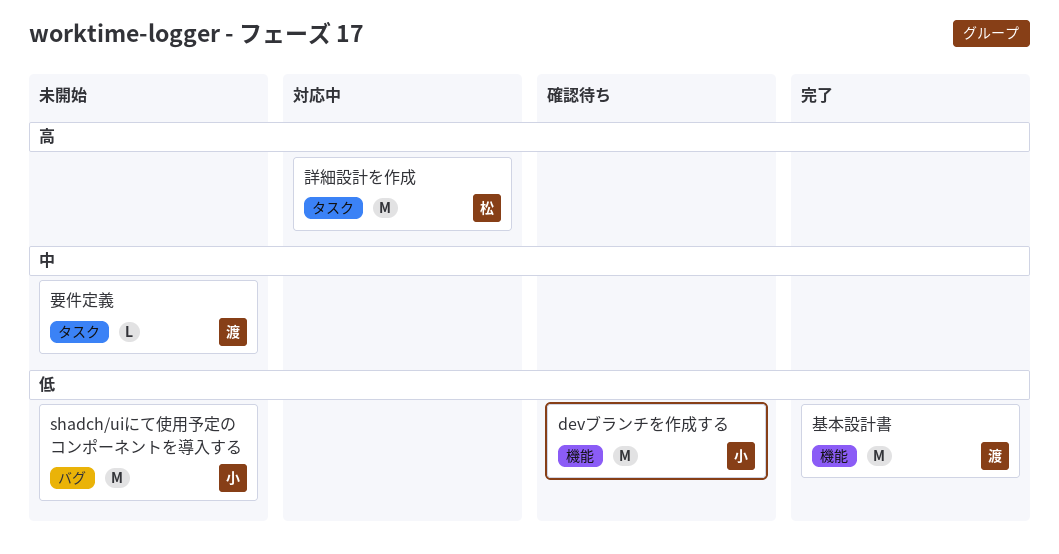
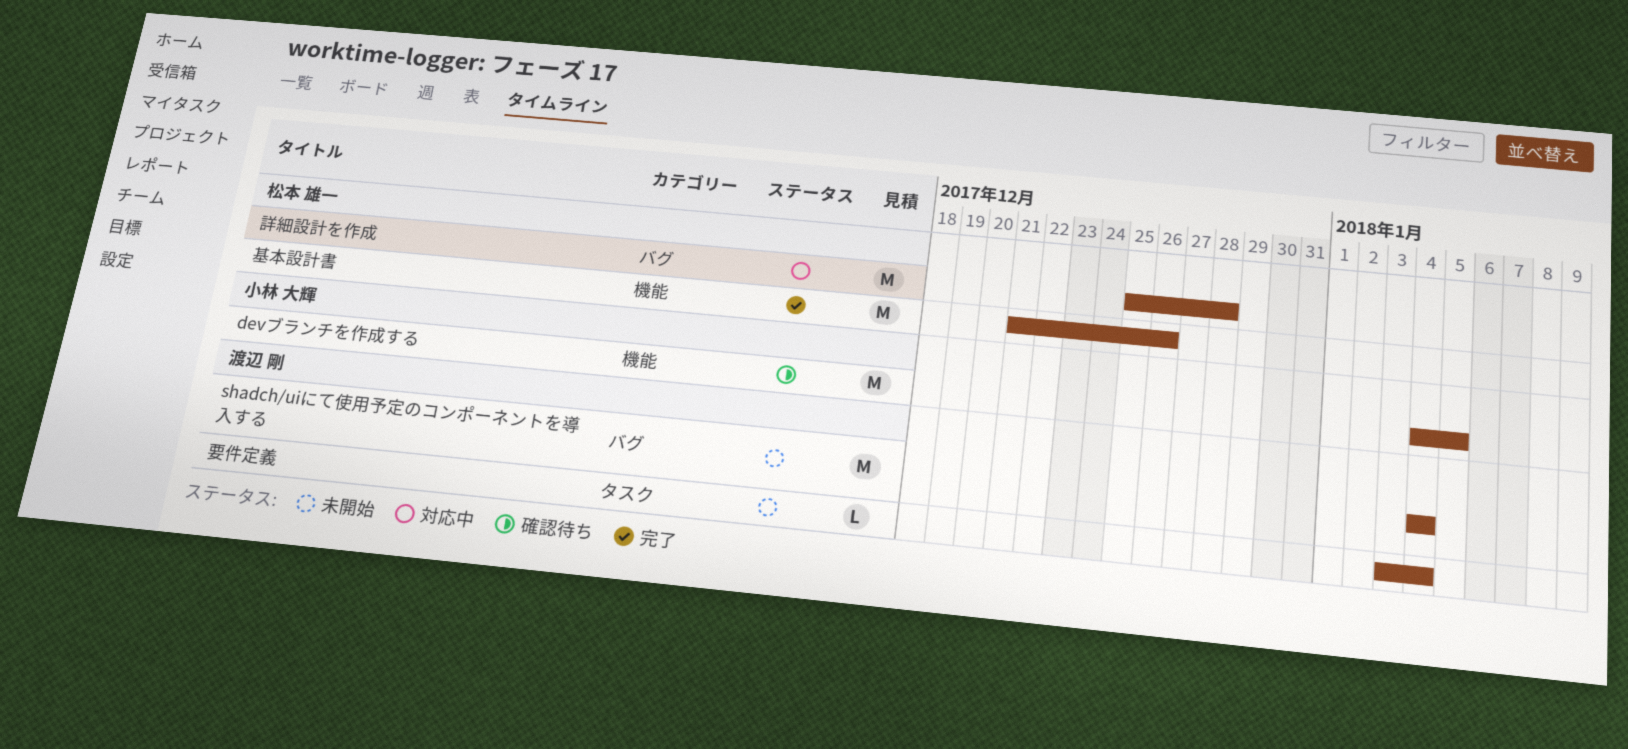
shadch/uiにて使用予定のコンポーネントを導入する, owner: 小林 大輝 -> 渡辺 剛
基本設計書, owner: 渡辺 剛 -> 松本 雄一
詳細設計を作成, label: タスク -> バグ

